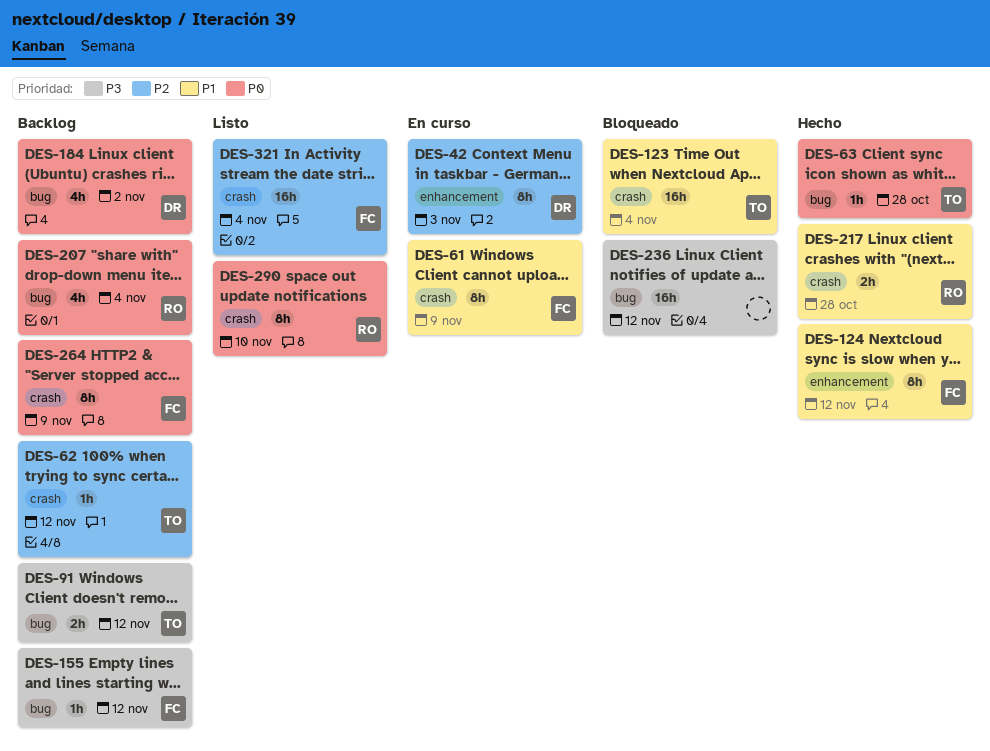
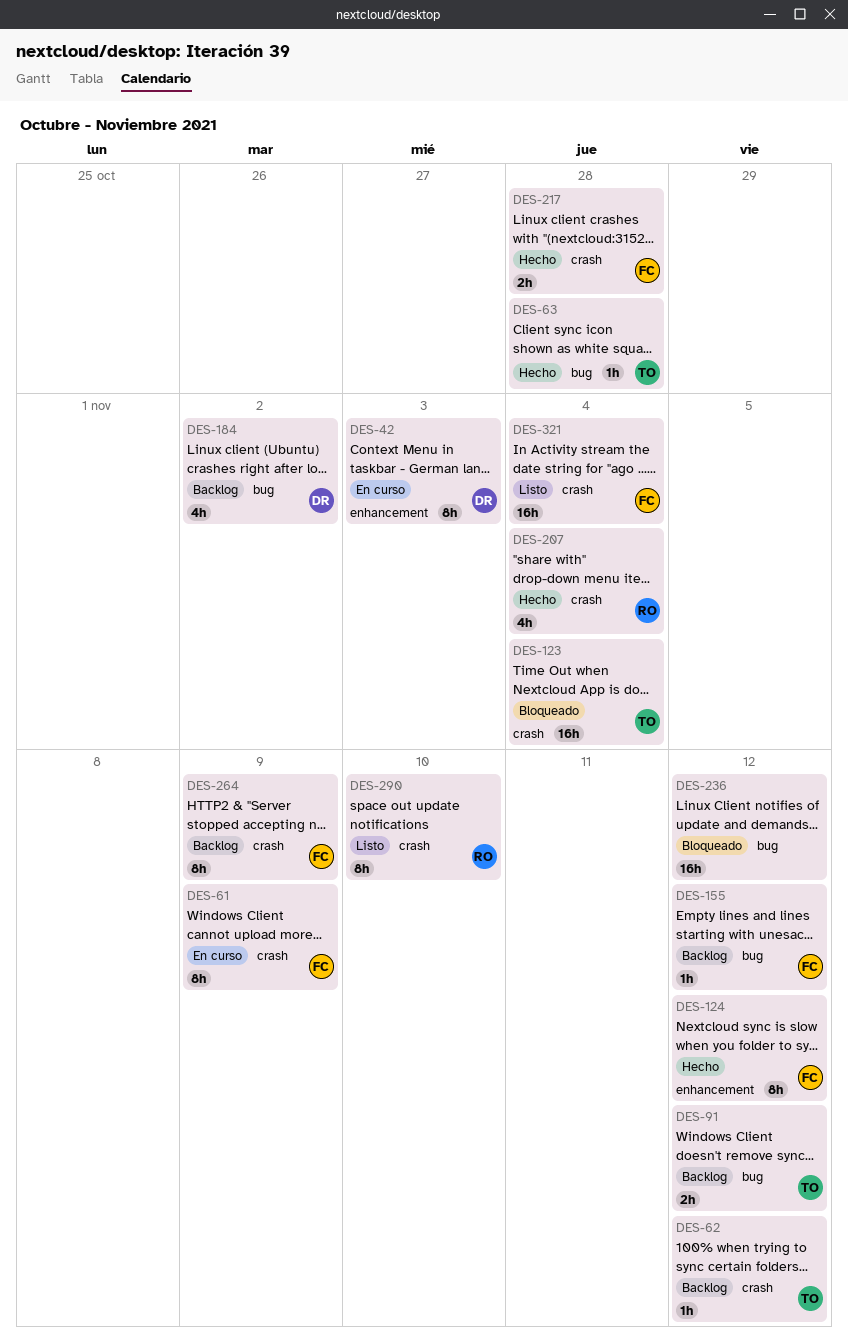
DES-207, status: Backlog -> Hecho
DES-207, label: bug -> crash
DES-217, owner: RO -> FC

